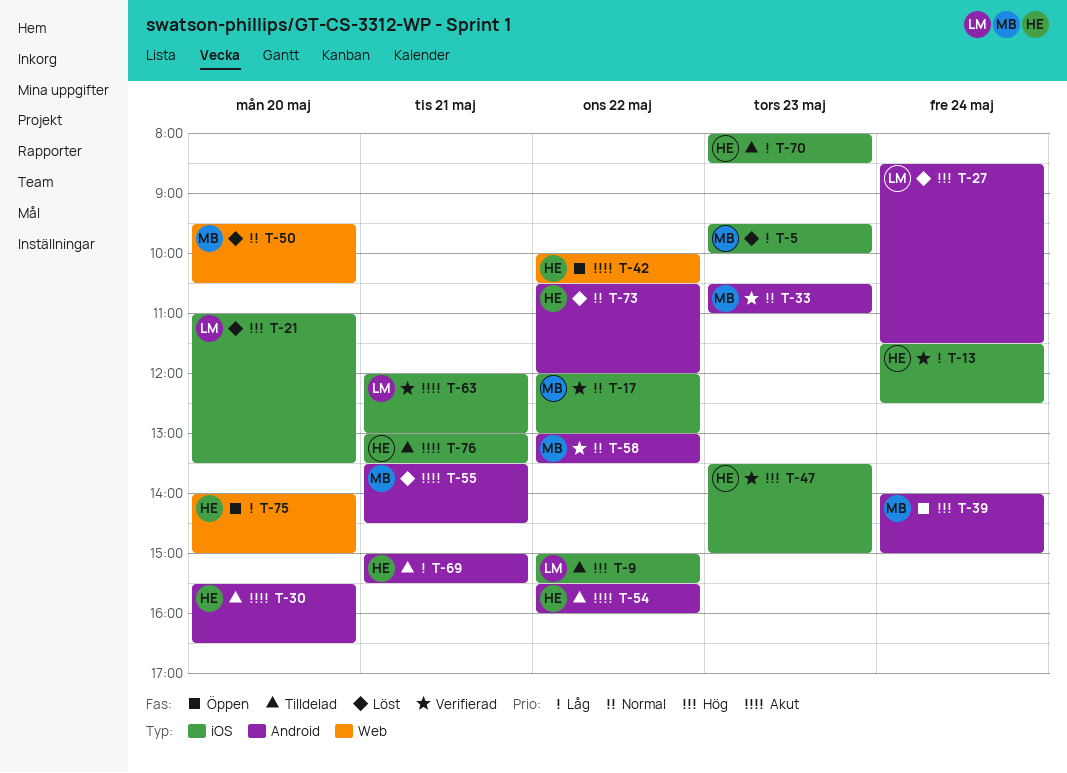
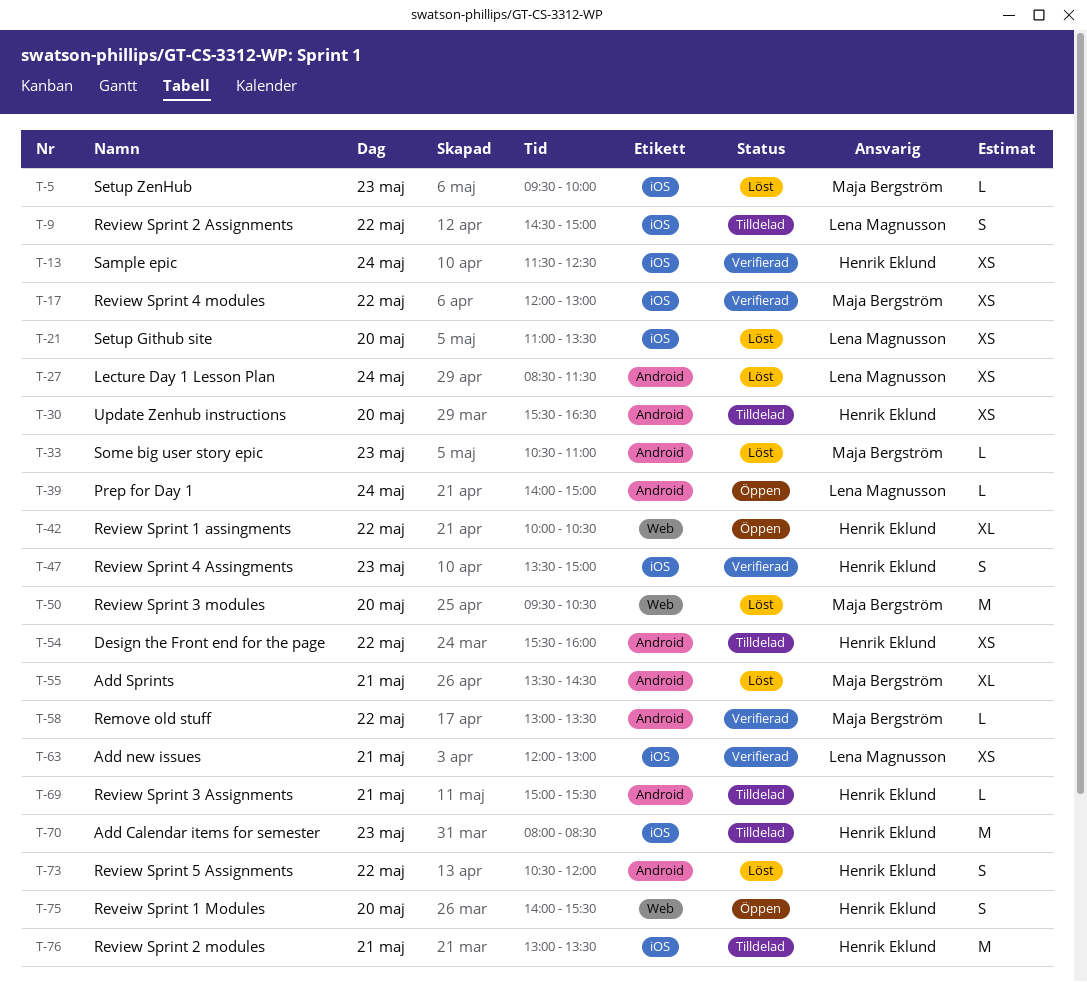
T-9, begins: 15:00 -> 14:30
T-9, ends: 15:30 -> 15:00
T-33, status: Verifierad -> Löst
T-39, owner: Maja Bergström -> Lena Magnusson
T-75, ends: 15:00 -> 15:30

